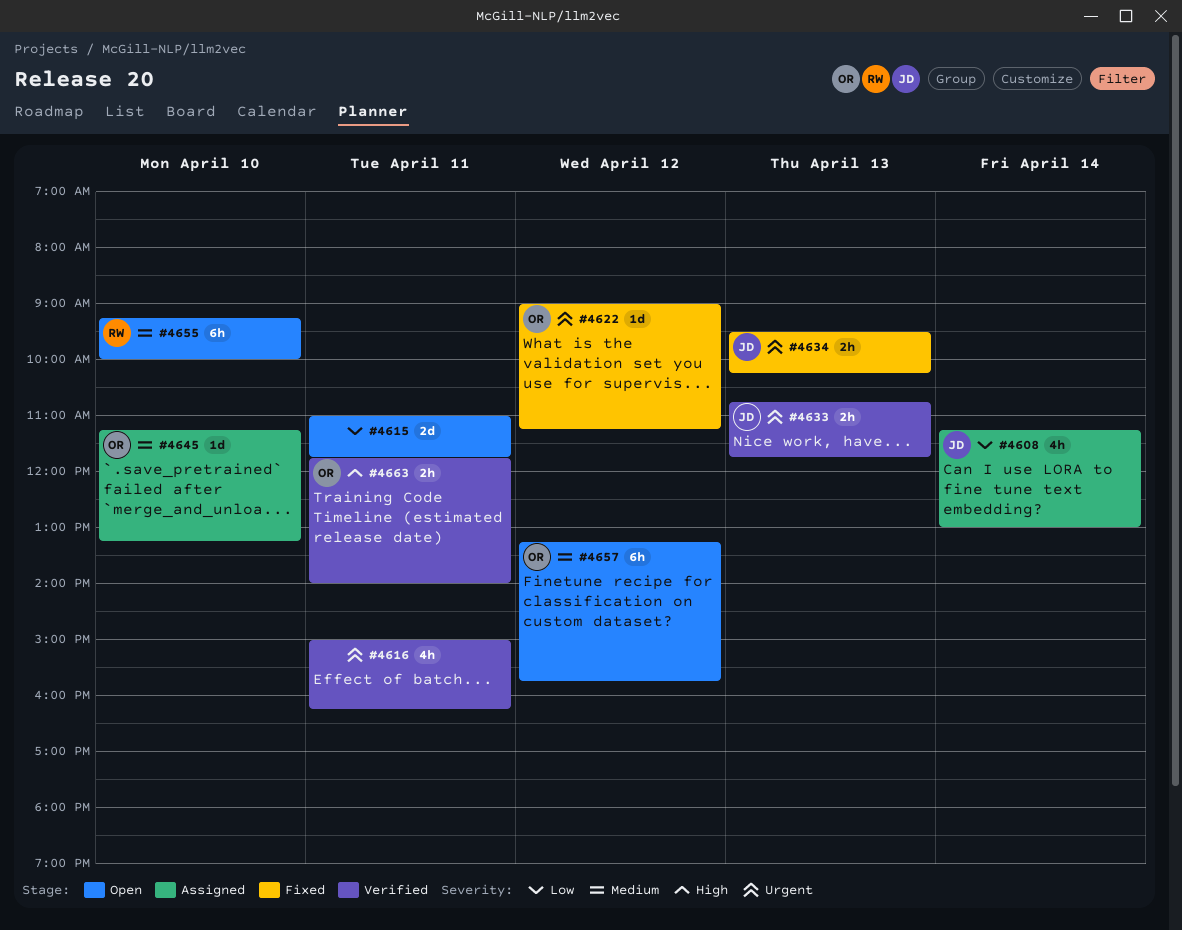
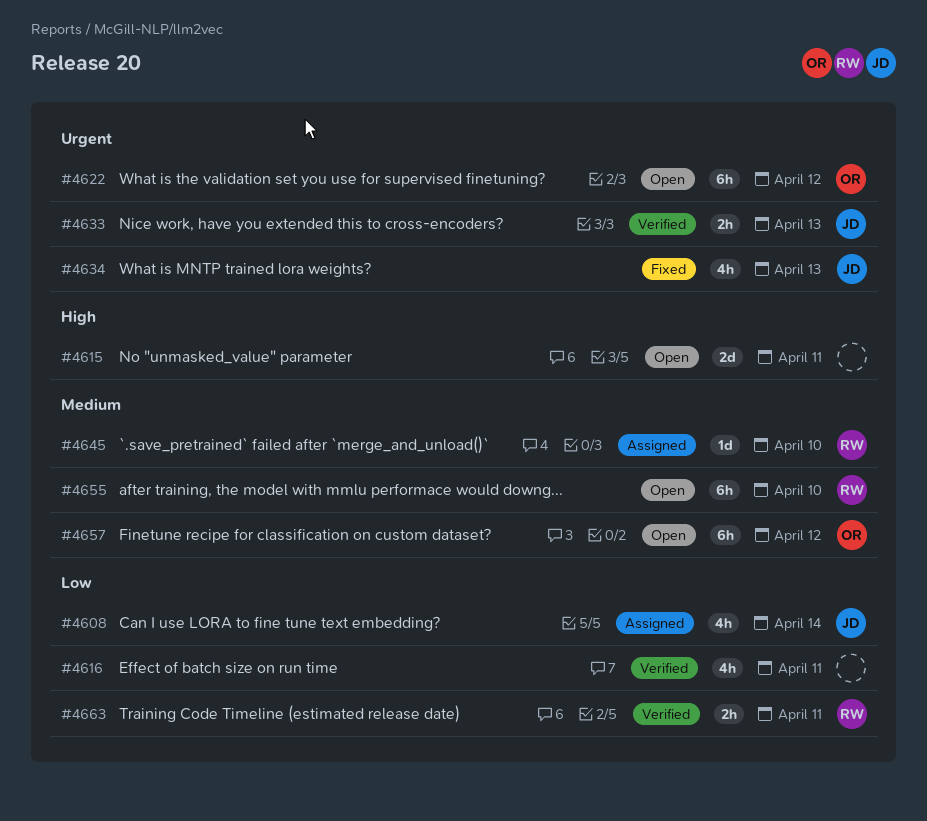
#4615, priority: Low -> High
#4616, priority: Urgent -> Low
#4622, status: Fixed -> Open
#4622, estimate: 1d -> 6h
#4634, estimate: 2h -> 4h
#4645, owner: OR -> RW
#4663, owner: OR -> RW
#4663, priority: High -> Low

